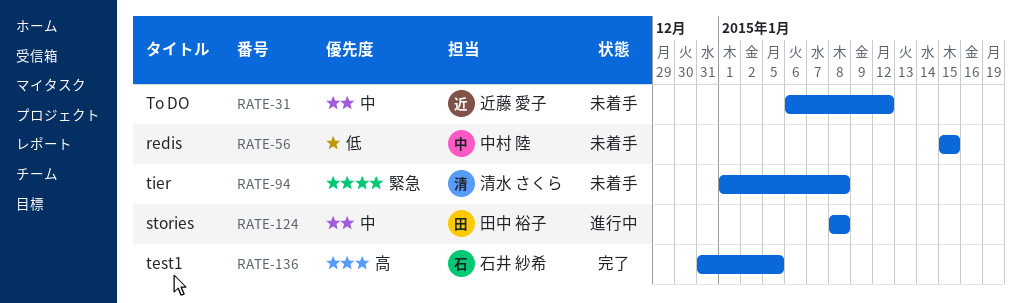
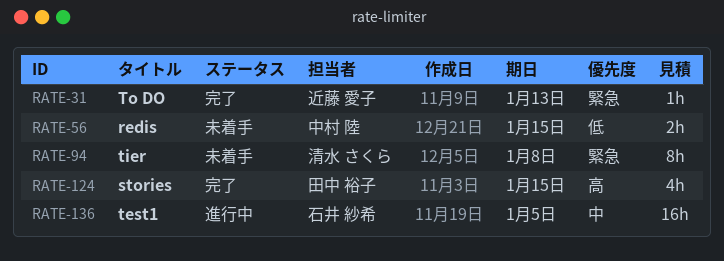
RATE-31, status: 未着手 -> 完了
RATE-31, priority: 中 -> 緊急
RATE-31, due: Jan 12 -> Jan 13
RATE-124, status: 進行中 -> 完了
RATE-124, priority: 中 -> 高
RATE-124, due: Jan 8 -> Jan 15
RATE-136, status: 完了 -> 進行中
RATE-136, priority: 高 -> 中

